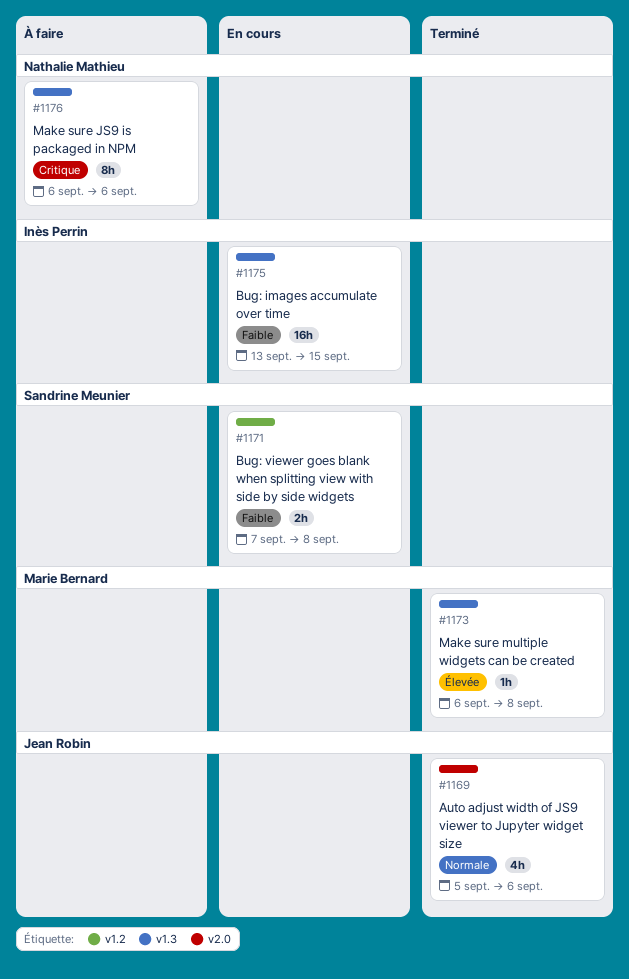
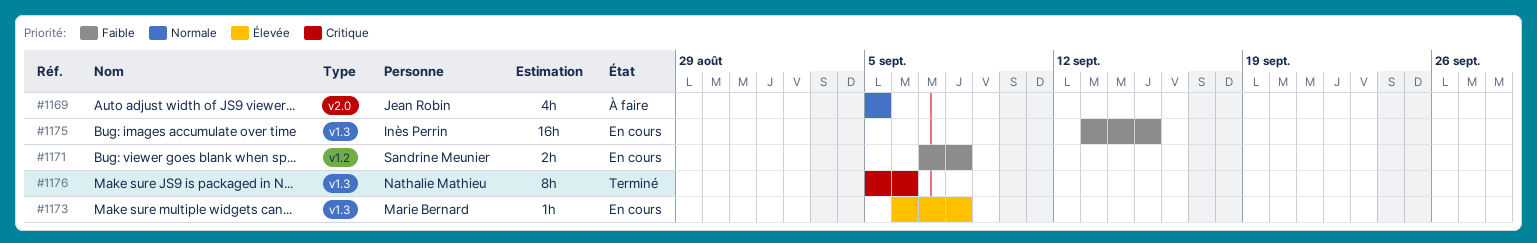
#1169, status: Terminé -> À faire
#1169, due: Sep 6 -> Sep 5
#1173, status: Terminé -> En cours
#1176, status: À faire -> Terminé
#1176, start: Sep 6 -> Sep 5

